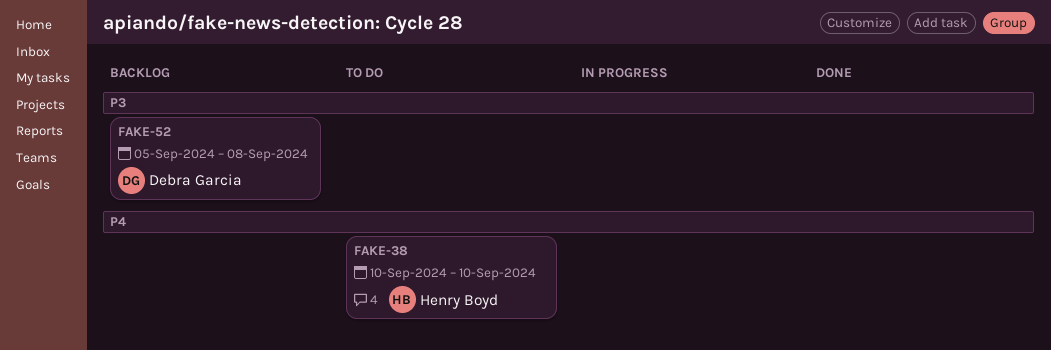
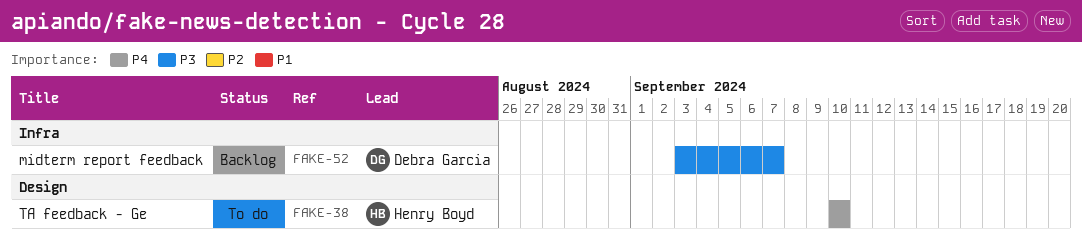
FAKE-52, start: Sep 5 -> Sep 3
FAKE-52, due: Sep 8 -> Sep 7

